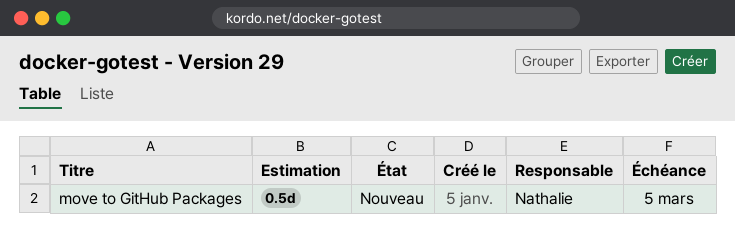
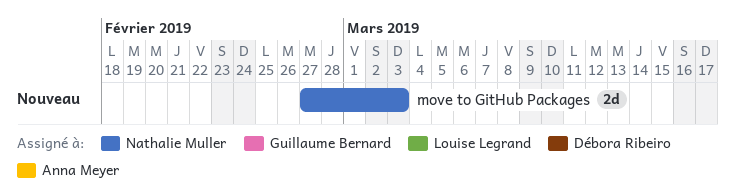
move to GitHub Packages, estimate: 0.5d -> 2d
move to GitHub Packages, due: Mar 5 -> Mar 3

